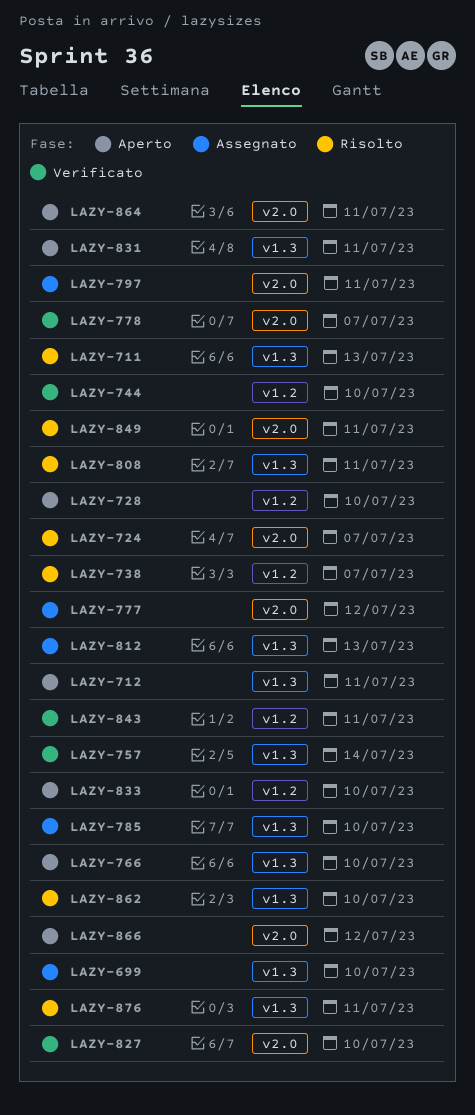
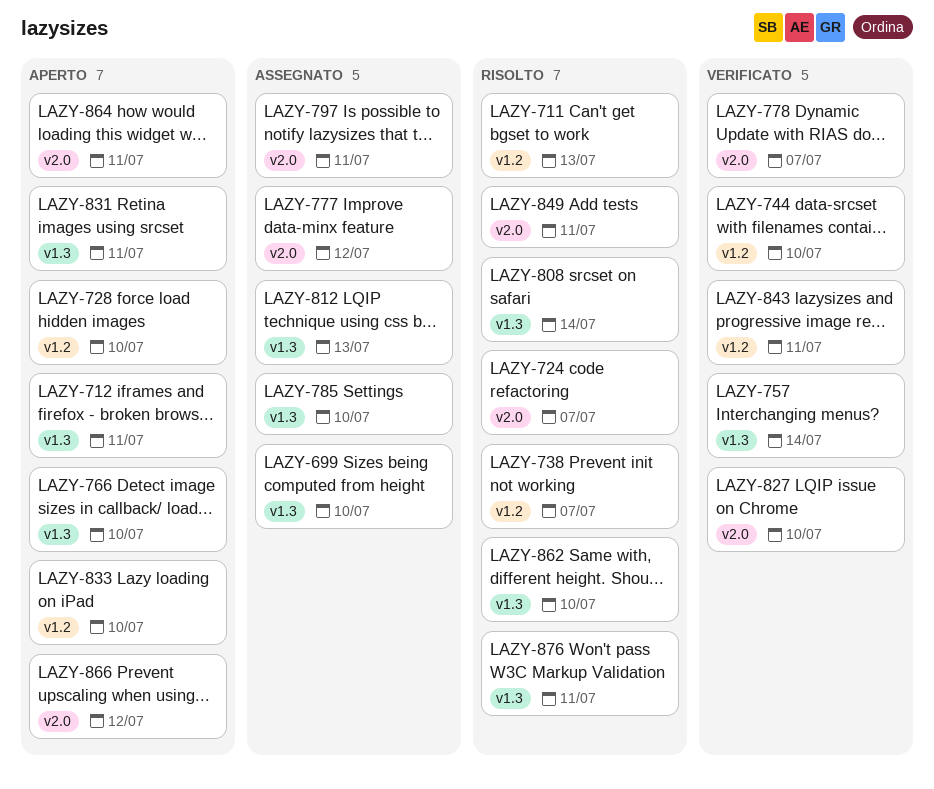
LAZY-711, label: v1.3 -> v1.2
LAZY-808, due: Jul 11 -> Jul 14

